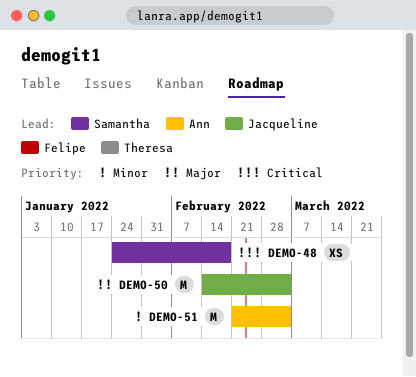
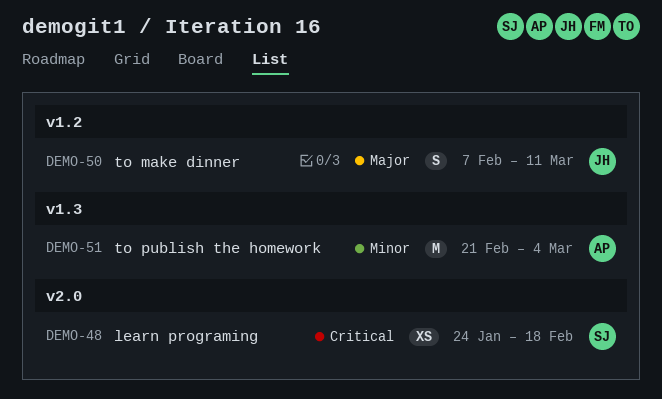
DEMO-50, estimate: M -> S
DEMO-50, start: Feb 14 -> Feb 7
DEMO-50, due: Mar 4 -> Mar 11

